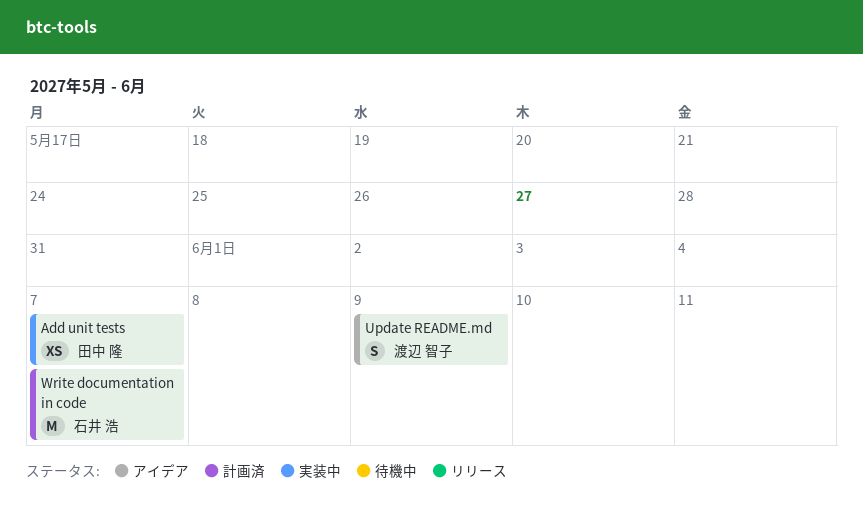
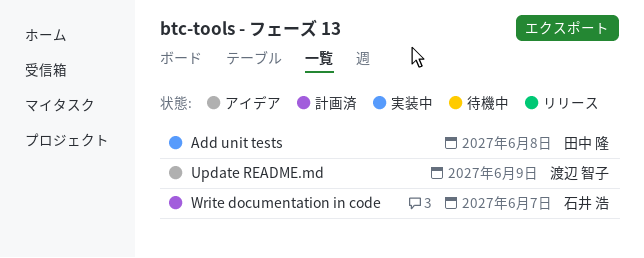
Add unit tests, due: Jun 7 -> Jun 8

